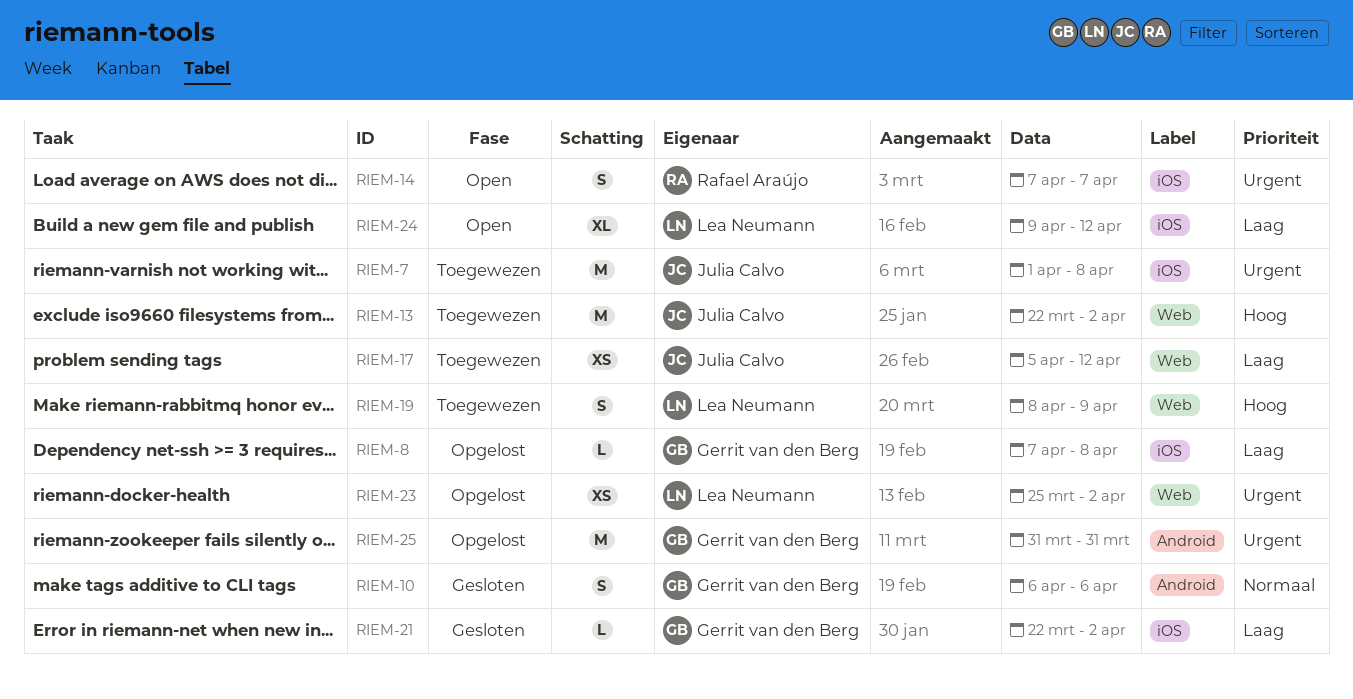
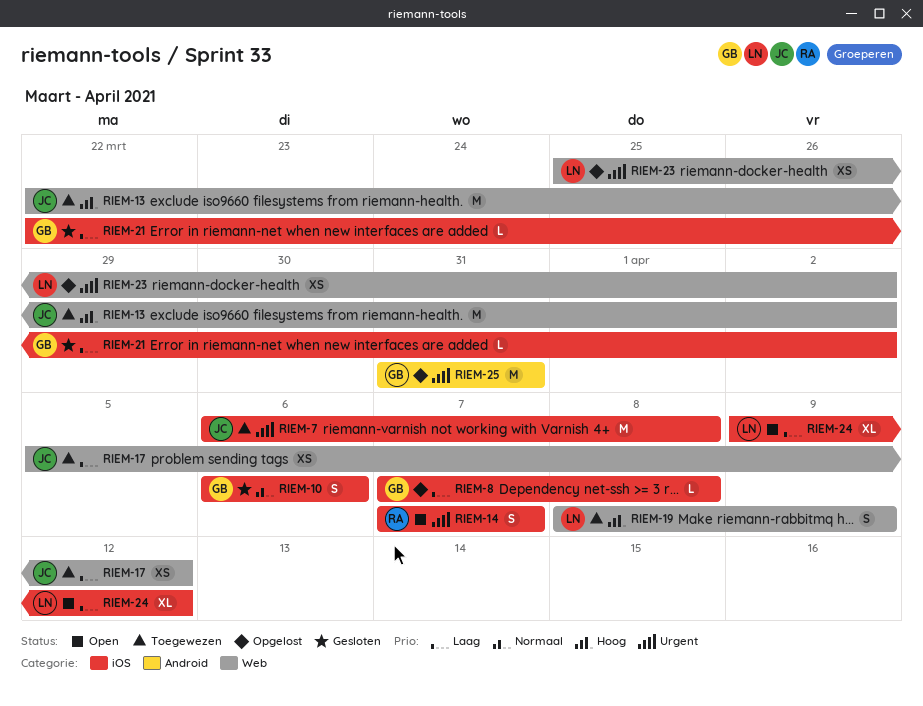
RIEM-7, start: Apr 1 -> Apr 6
RIEM-10, label: Android -> iOS

